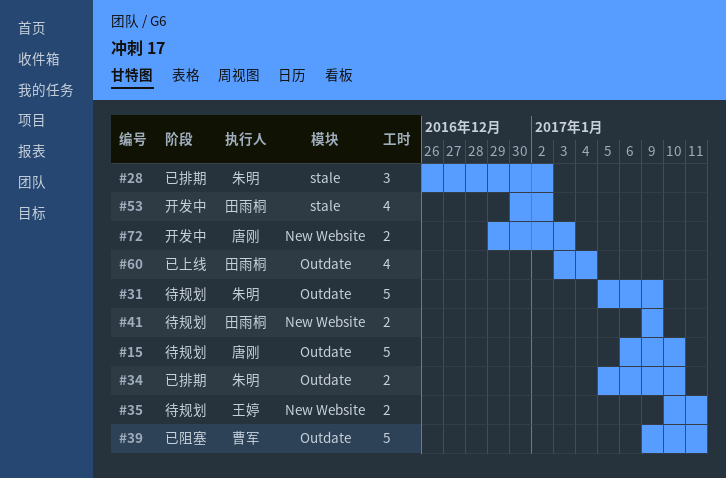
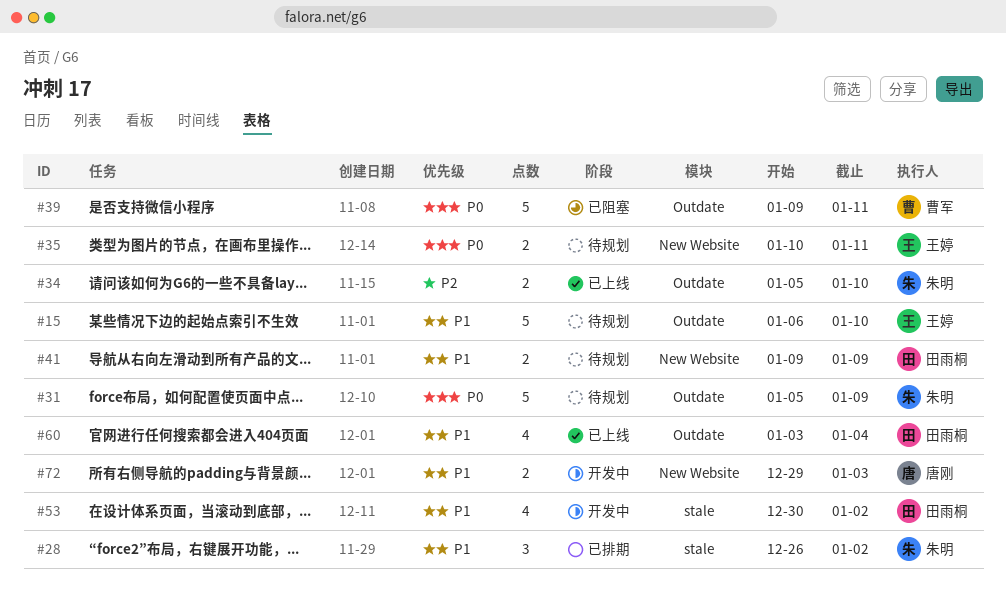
#15, owner: 唐刚 -> 王婷
#34, status: 已排期 -> 已上线

